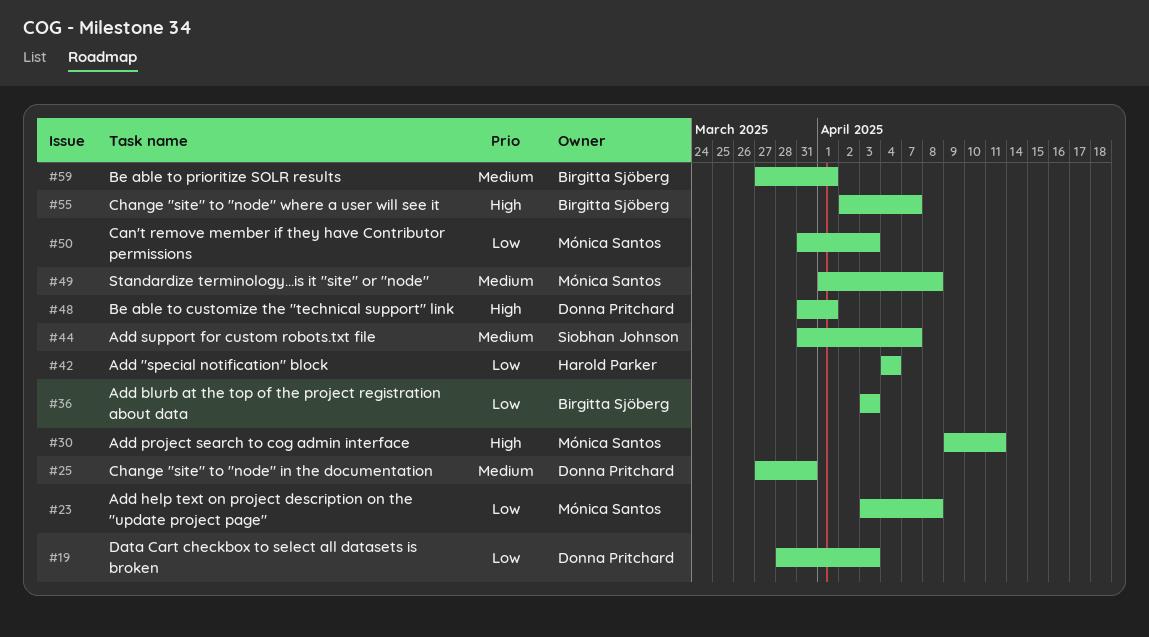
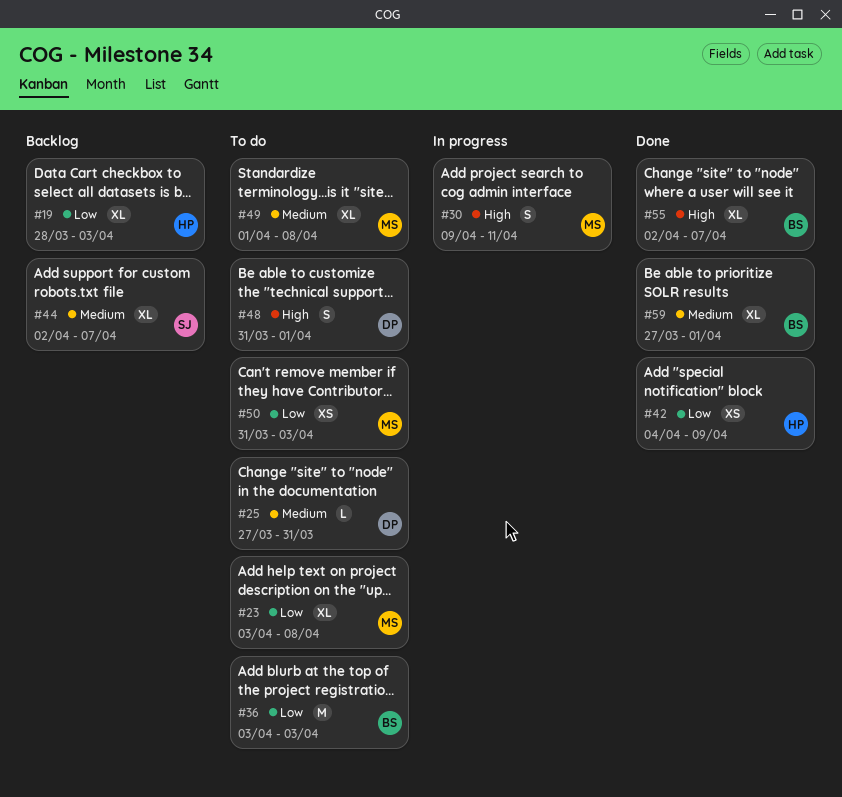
#19, owner: Donna Pritchard -> Harold Parker
#42, due: Apr 4 -> Apr 9
#44, start: Mar 31 -> Apr 2

